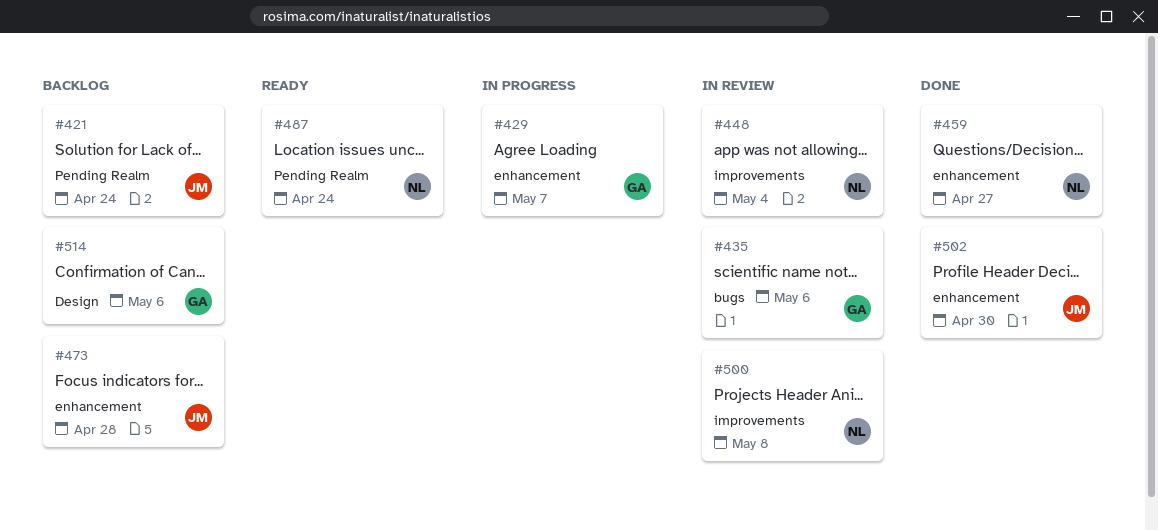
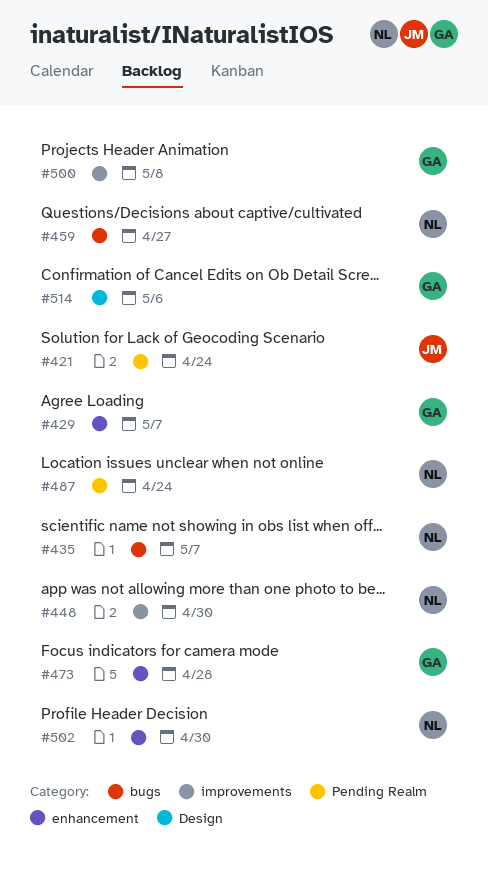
#435, owner: GA -> NL
#435, due: May 6 -> May 7
#448, due: May 4 -> Apr 30
#459, label: enhancement -> bugs
#473, owner: JM -> GA
#500, owner: NL -> GA
#502, owner: JM -> NL

